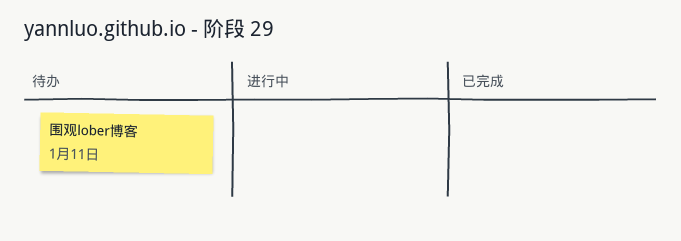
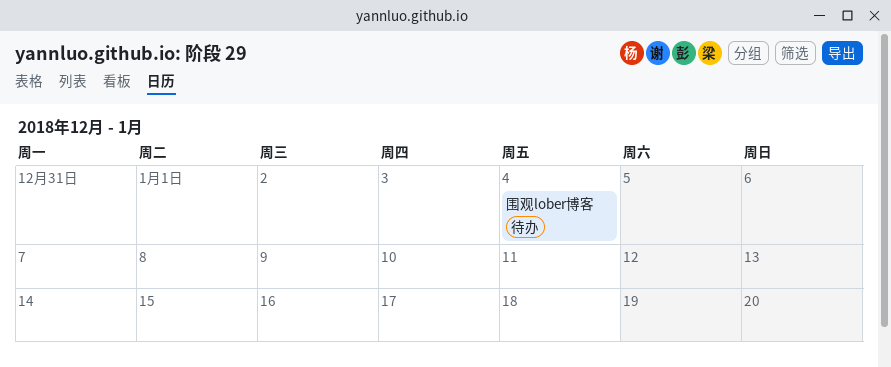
围观lober博客, due: Jan 11 -> Jan 4

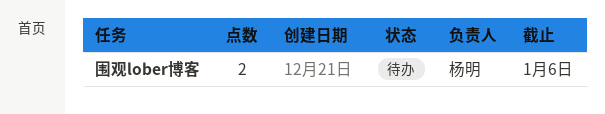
围观lober博客, due: Jan 4 -> Jan 6

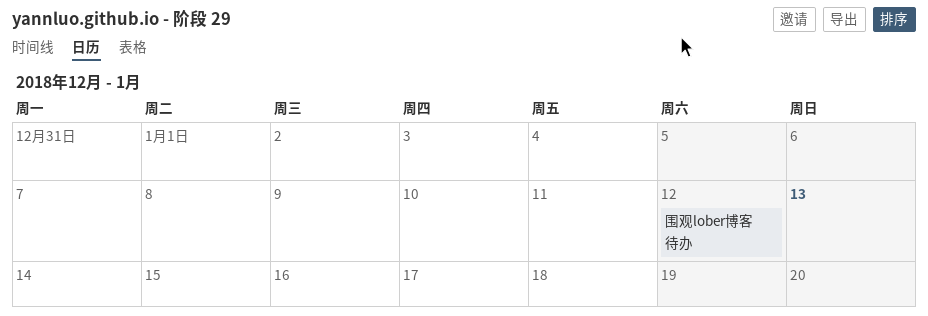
围观lober博客, due: Jan 6 -> Jan 12

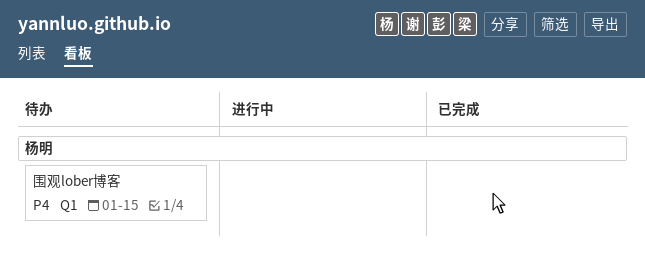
围观lober博客, due: Jan 12 -> Jan 15

